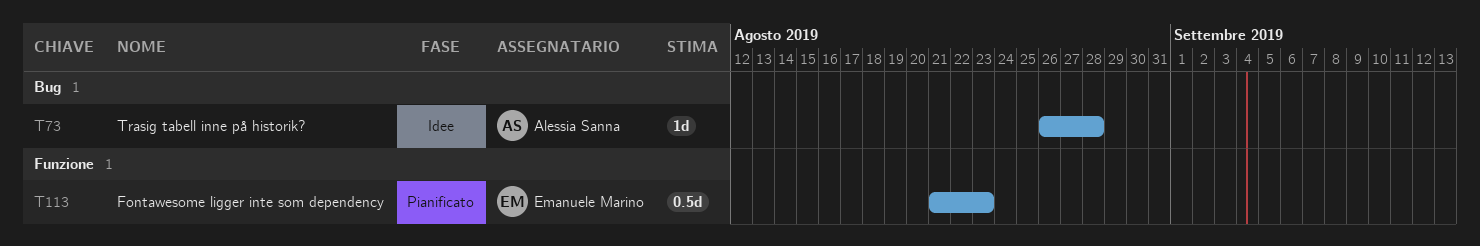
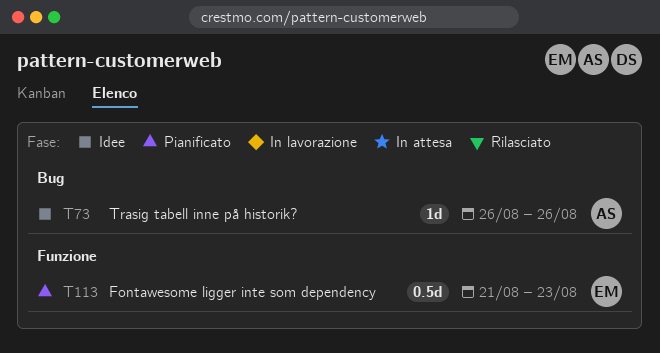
T73, due: Aug 28 -> Aug 26

